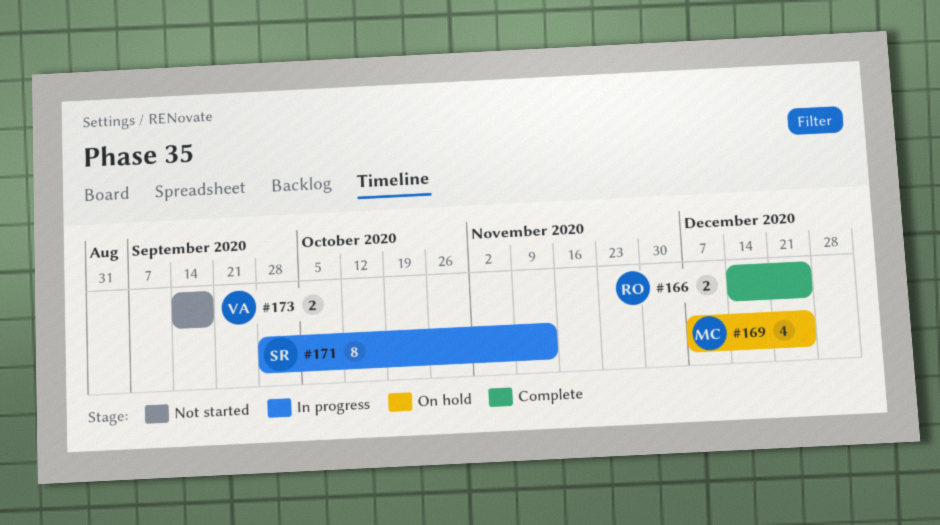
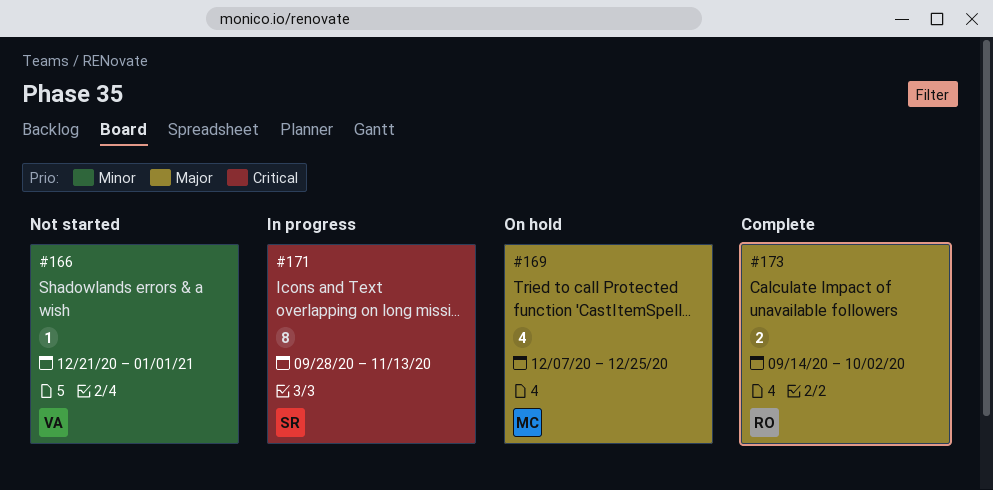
#166, status: Complete -> Not started
#166, owner: RO -> VA
#166, estimate: 2 -> 1
#166, start: Dec 14 -> Dec 21
#166, due: Dec 25 -> Jan 1
#173, status: Not started -> Complete
#173, owner: VA -> RO
#173, due: Sep 18 -> Oct 2

